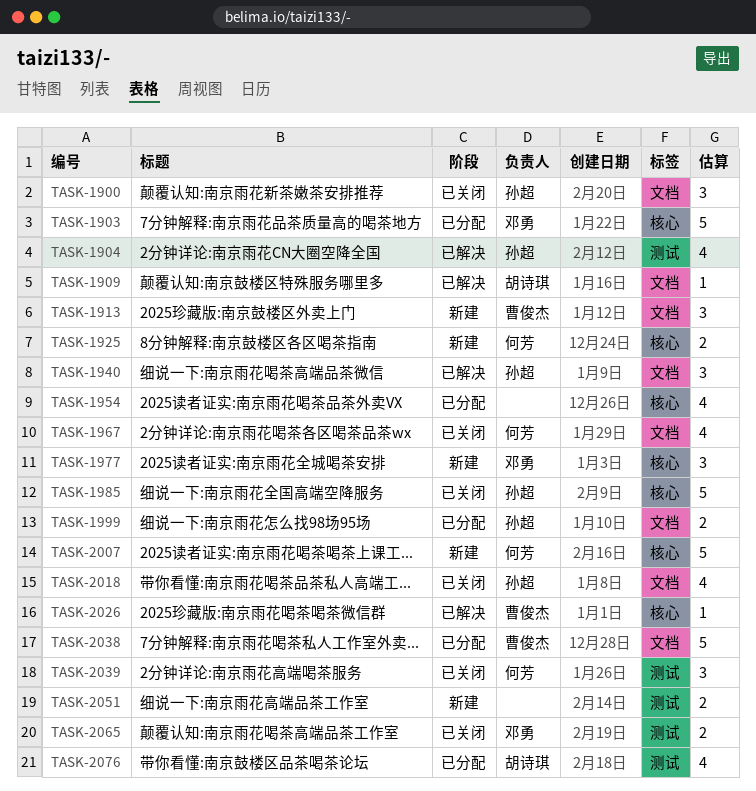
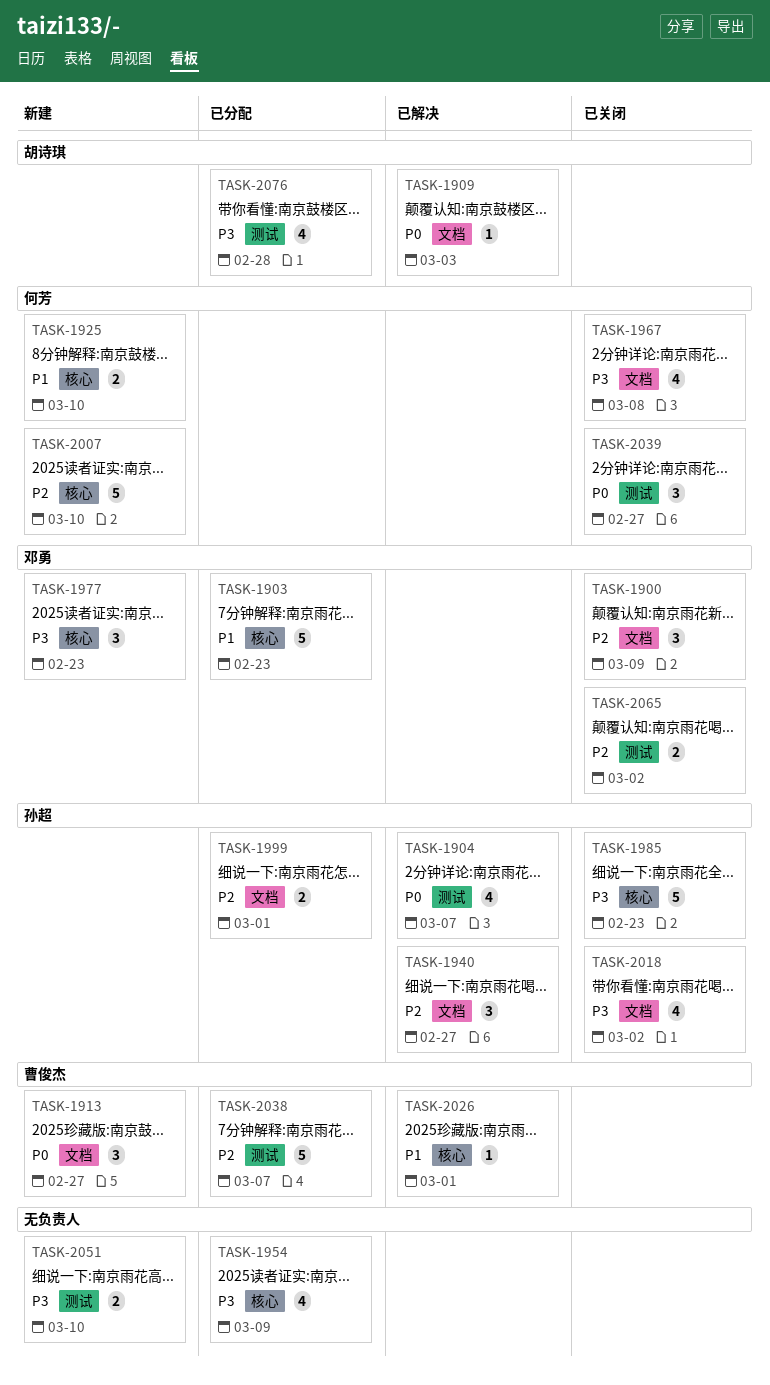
TASK-1900, owner: 孙超 -> 邓勇
TASK-2038, label: 文档 -> 测试

